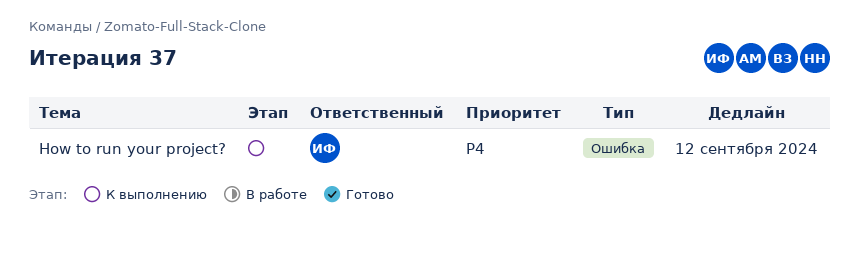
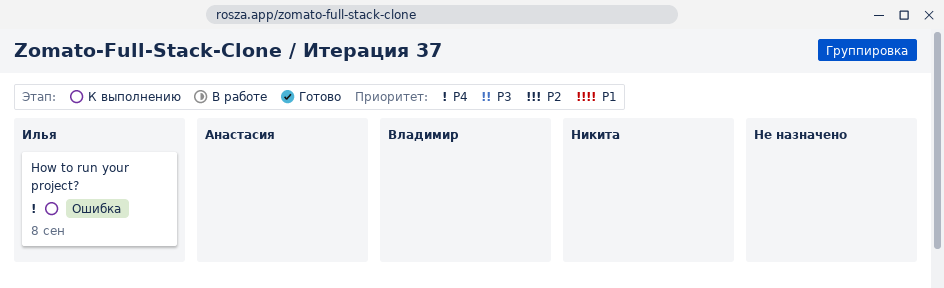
How to run your project?, due: Sep 12 -> Sep 8

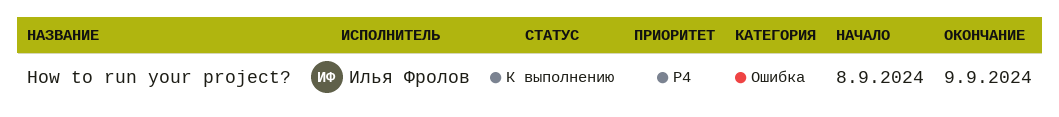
How to run your project?, due: Sep 8 -> Sep 9

